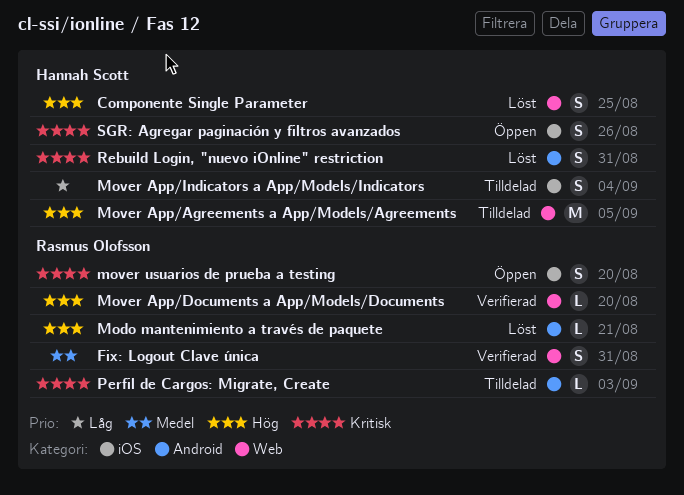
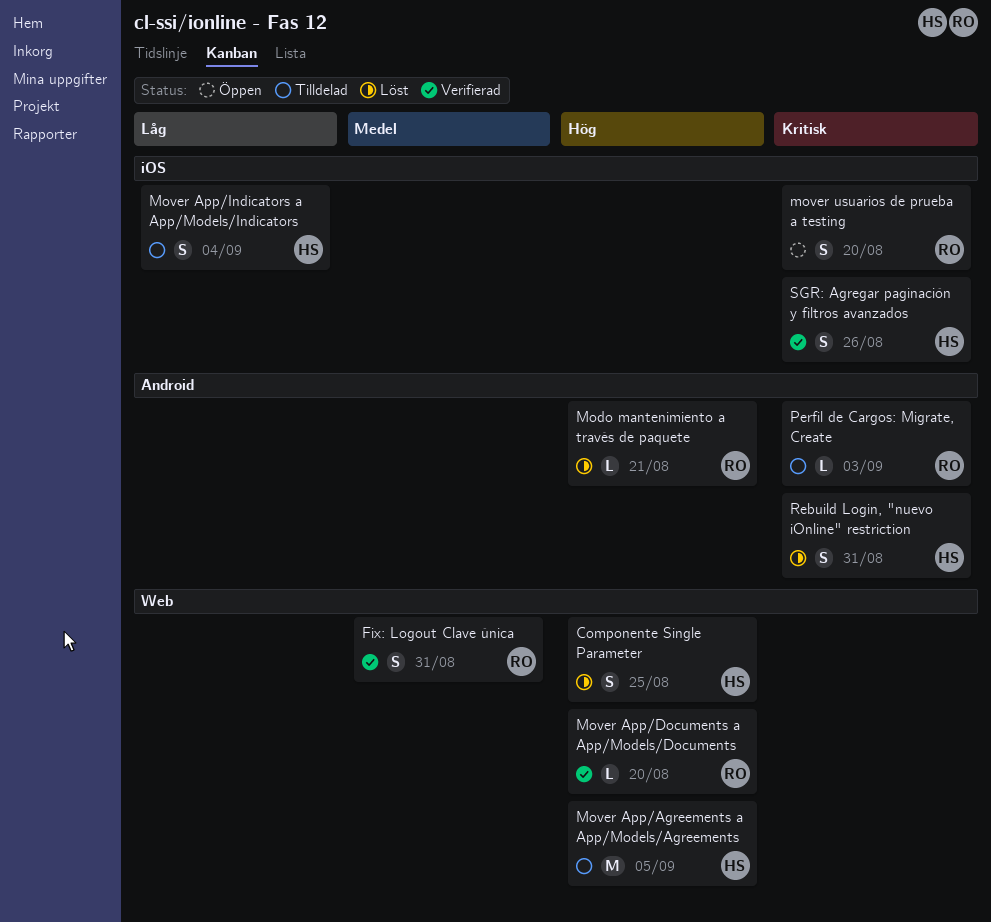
SGR: Agregar paginación y filtros avanzados, status: Öppen -> Verifierad

